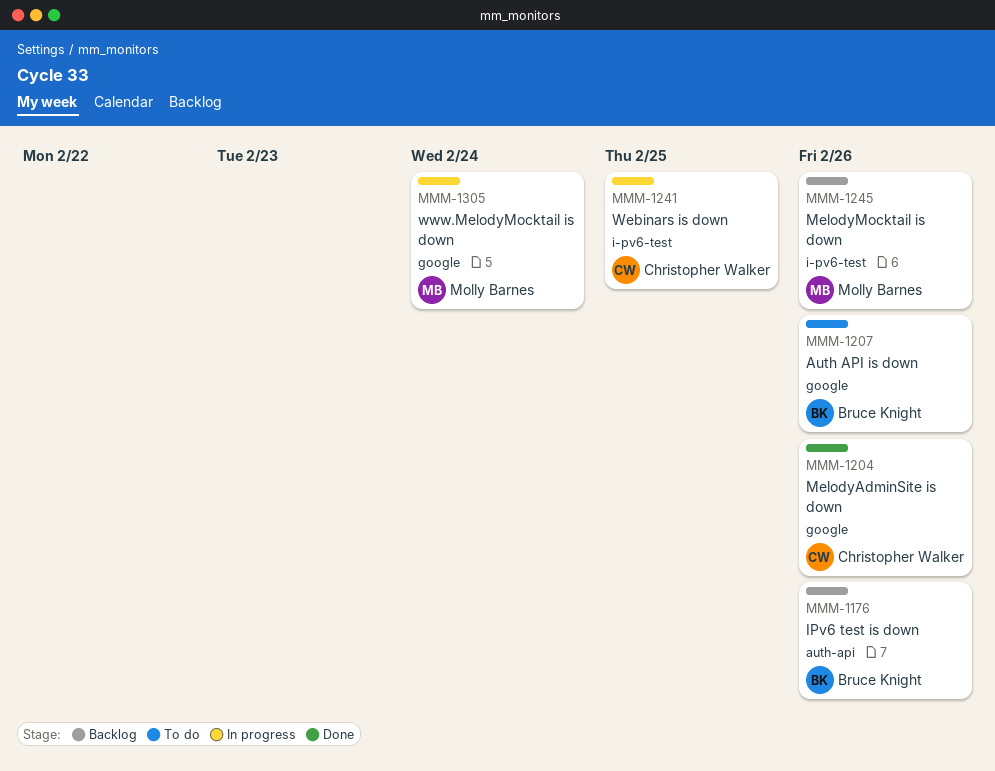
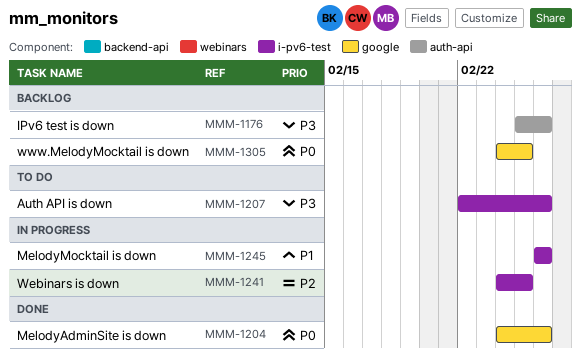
MMM-1207, label: google -> i-pv6-test
MMM-1245, status: Backlog -> In progress
MMM-1305, status: In progress -> Backlog
MMM-1305, due: Feb 24 -> Feb 25

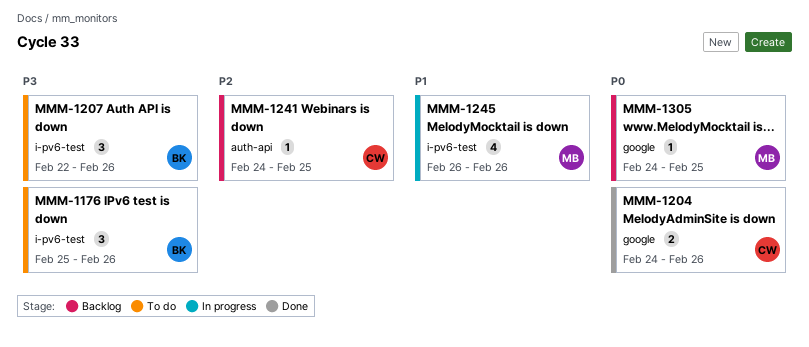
MMM-1176, status: Backlog -> To do
MMM-1176, label: auth-api -> i-pv6-test
MMM-1241, status: In progress -> Backlog
MMM-1241, label: i-pv6-test -> auth-api

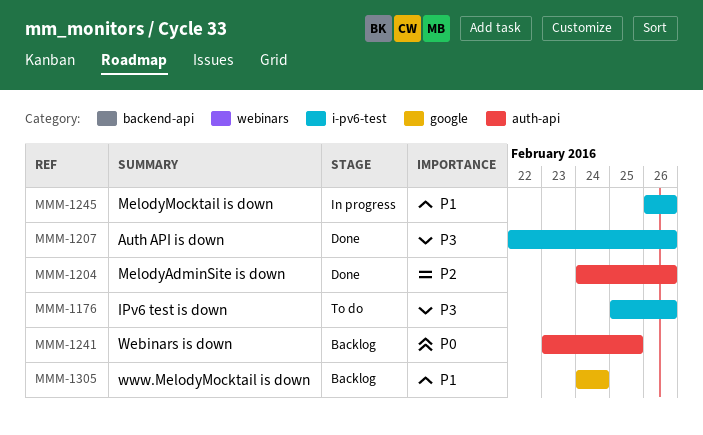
MMM-1204, priority: P0 -> P2
MMM-1204, label: google -> auth-api
MMM-1207, status: To do -> Done
MMM-1241, priority: P2 -> P0
MMM-1241, start: Feb 24 -> Feb 23
MMM-1305, priority: P0 -> P1
MMM-1305, due: Feb 25 -> Feb 24

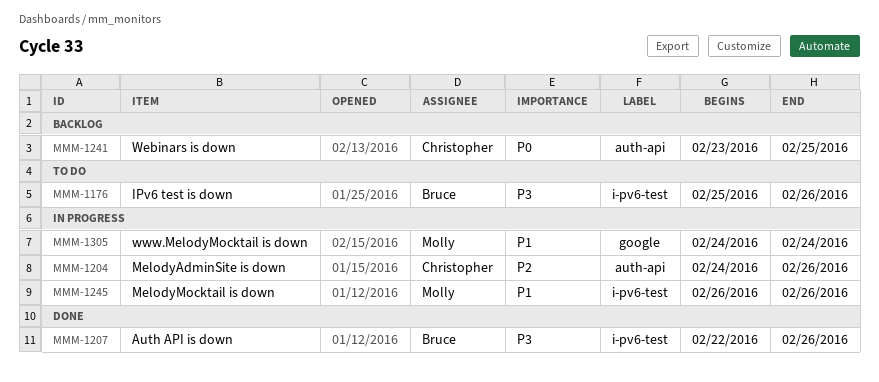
MMM-1204, status: Done -> In progress
MMM-1305, status: Backlog -> In progress

